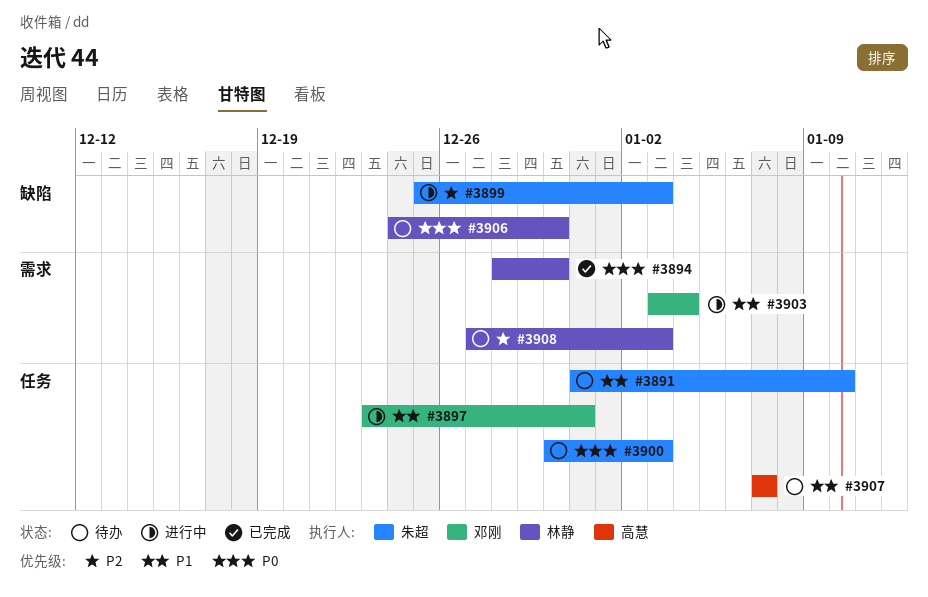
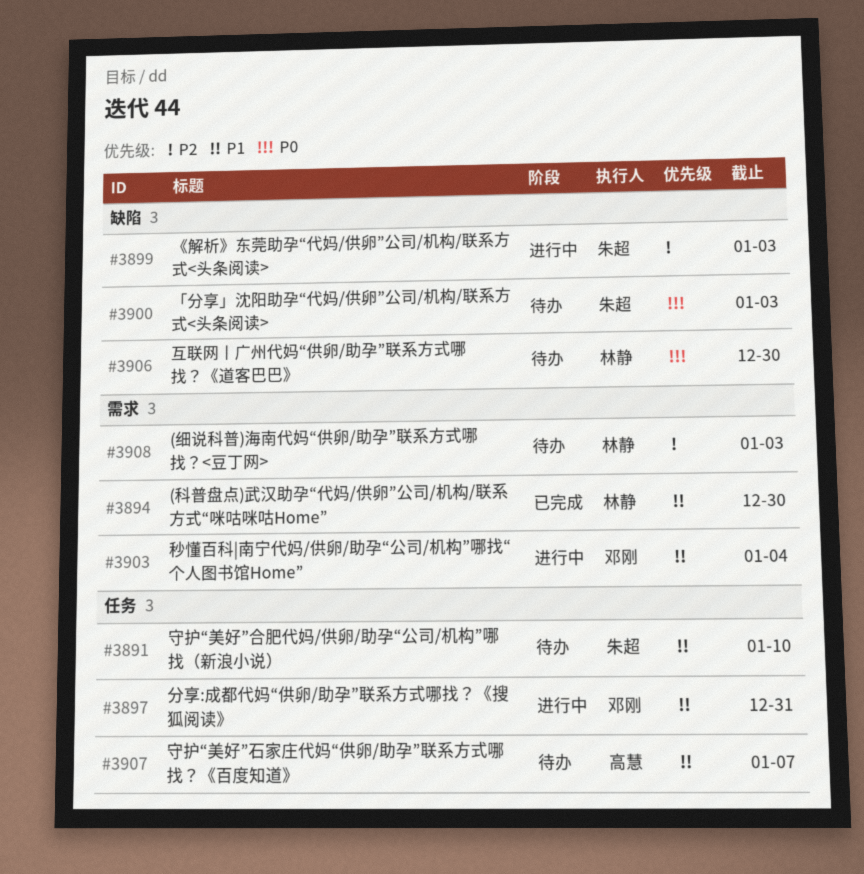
#3894, priority: P0 -> P1
#3900, label: 任务 -> 缺陷

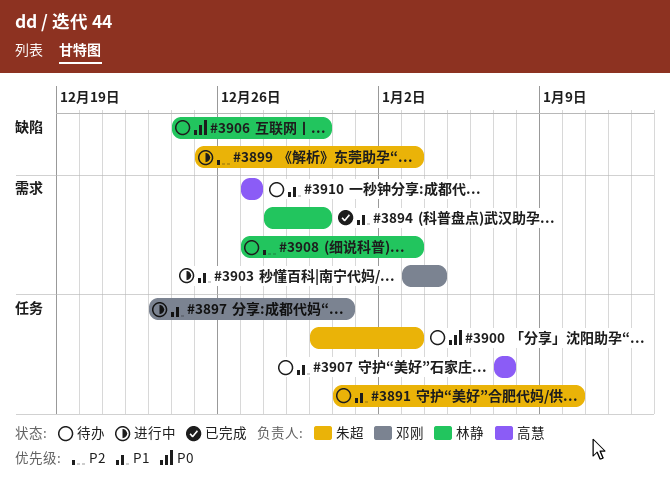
#3900, label: 缺陷 -> 任务
#3910: none -> present

